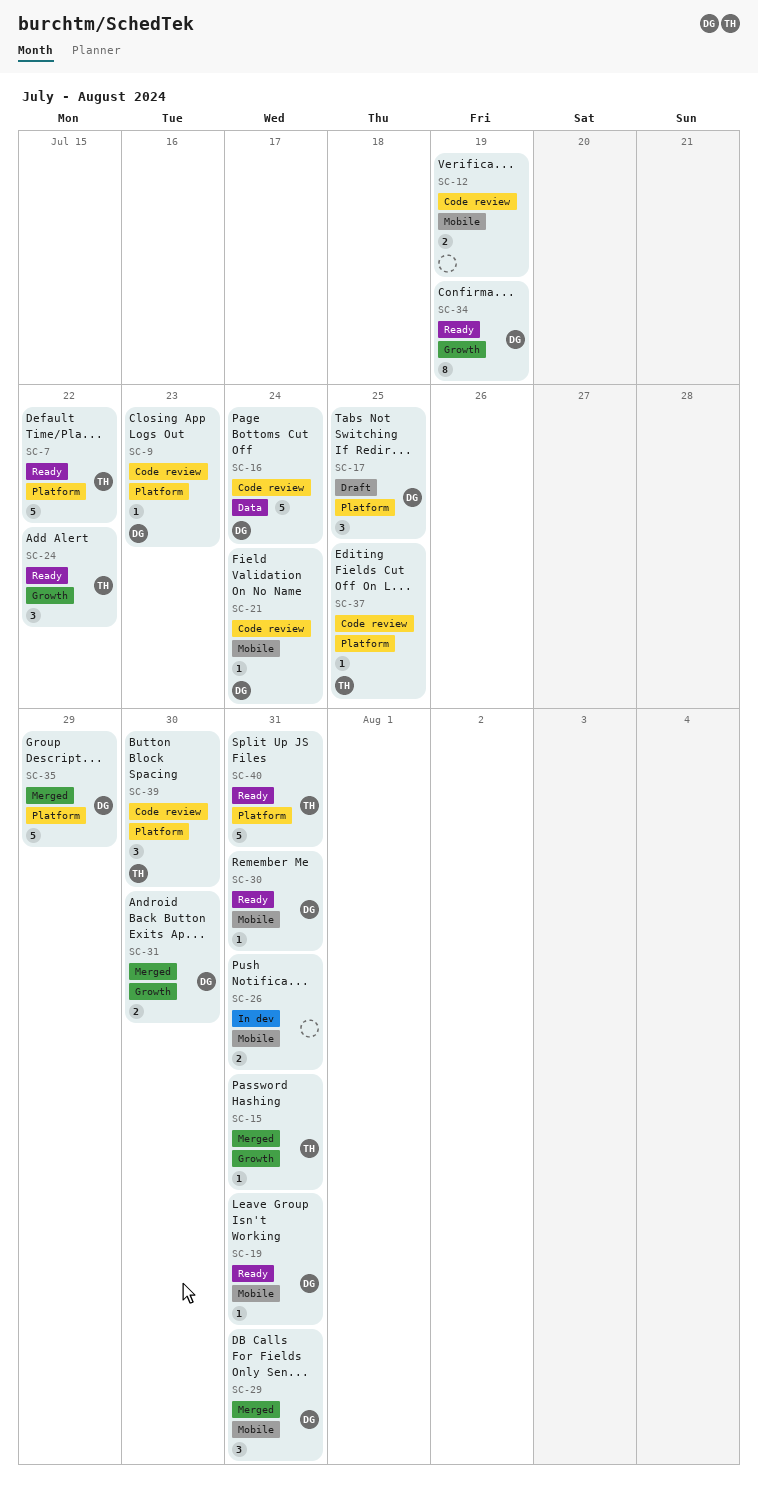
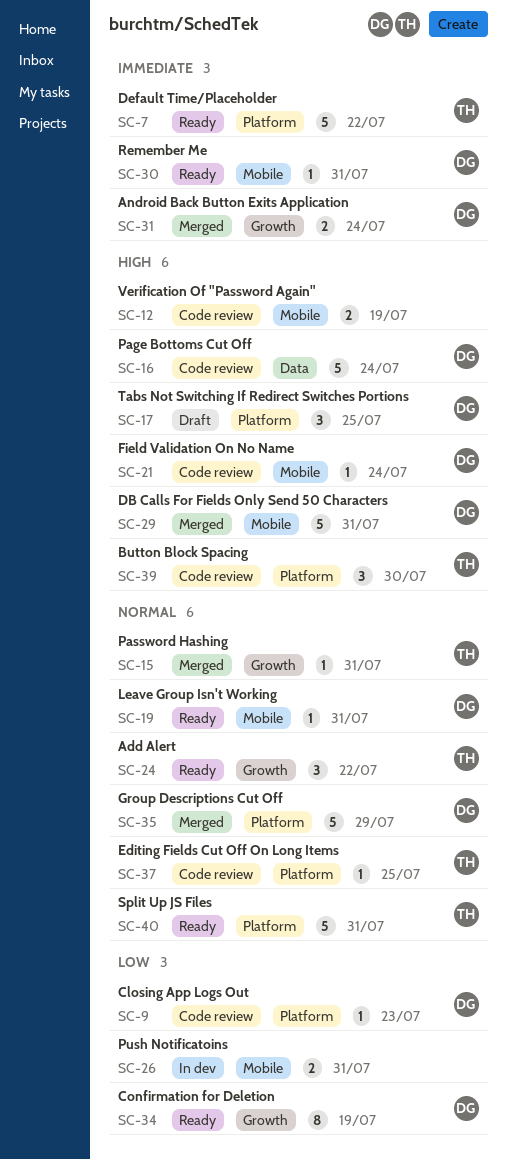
SC-29, estimate: 3 -> 5
SC-31, due: Jul 30 -> Jul 24

